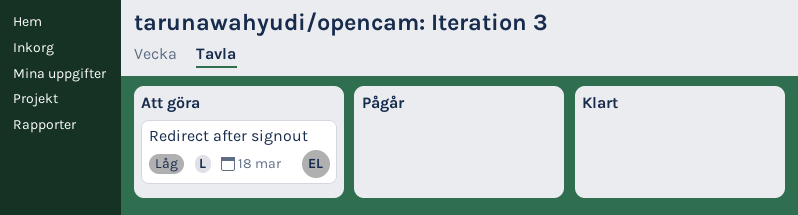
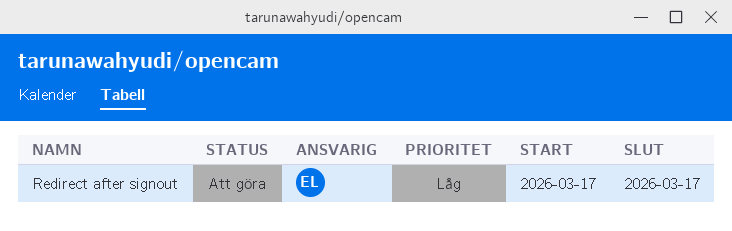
Redirect after signout, due: Mar 18 -> Mar 17

